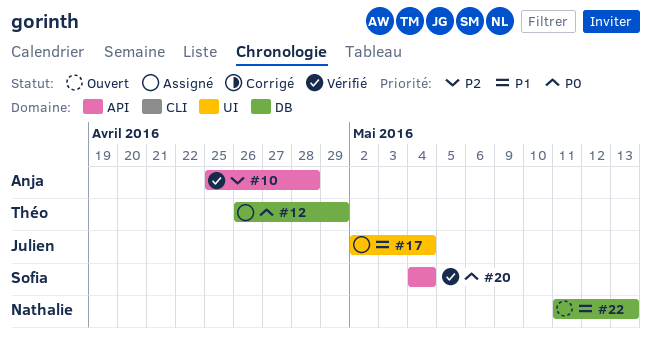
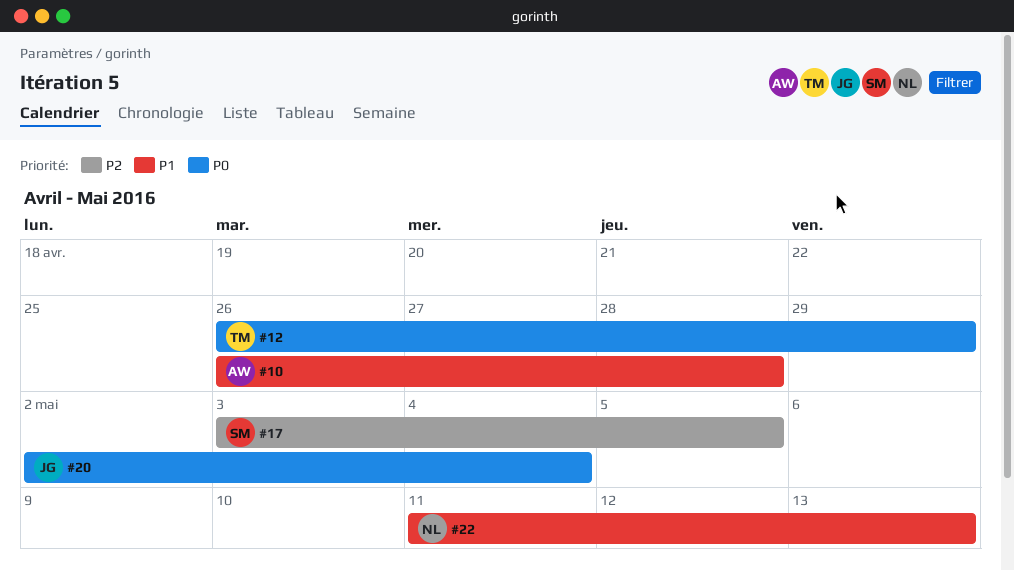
#10, priority: P2 -> P1
#10, start: Apr 25 -> Apr 26
#17, owner: Julien -> Sofia
#17, priority: P1 -> P2
#17, start: May 2 -> May 3
#17, due: May 4 -> May 5
#20, owner: Sofia -> Julien
#20, start: May 4 -> May 2

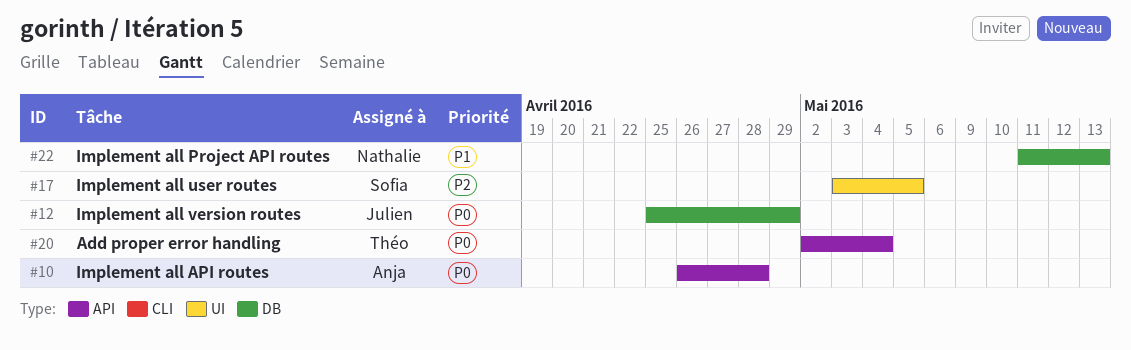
#10, priority: P1 -> P0
#12, owner: Théo -> Julien
#12, start: Apr 26 -> Apr 25
#20, owner: Julien -> Théo

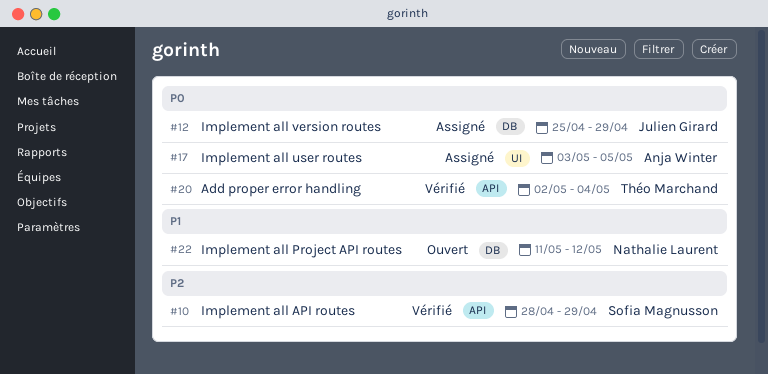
#10, owner: Anja Winter -> Sofia Magnusson
#10, priority: P0 -> P2
#10, start: Apr 26 -> Apr 28
#10, due: Apr 28 -> Apr 29
#17, owner: Sofia Magnusson -> Anja Winter
#17, priority: P2 -> P0
#22, due: May 13 -> May 12

